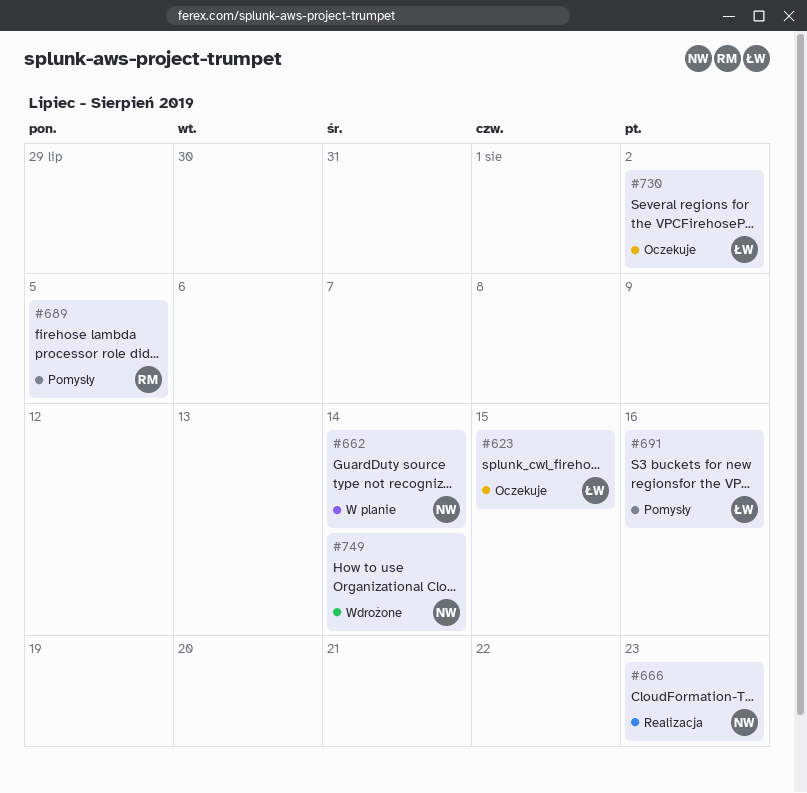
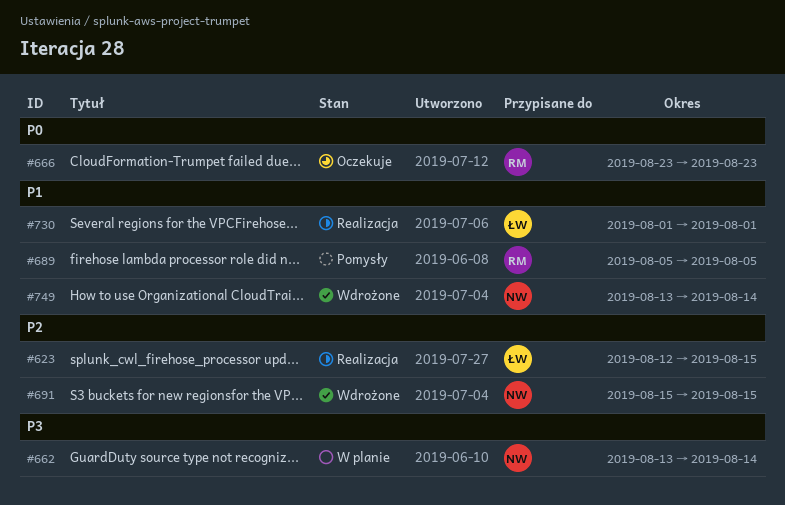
#623, status: Oczekuje -> Realizacja
#666, status: Realizacja -> Oczekuje
#666, owner: NW -> RM
#691, status: Pomysły -> Wdrożone
#691, owner: ŁW -> NW
#691, due: Aug 16 -> Aug 15
#730, status: Oczekuje -> Realizacja
#730, due: Aug 2 -> Aug 1

